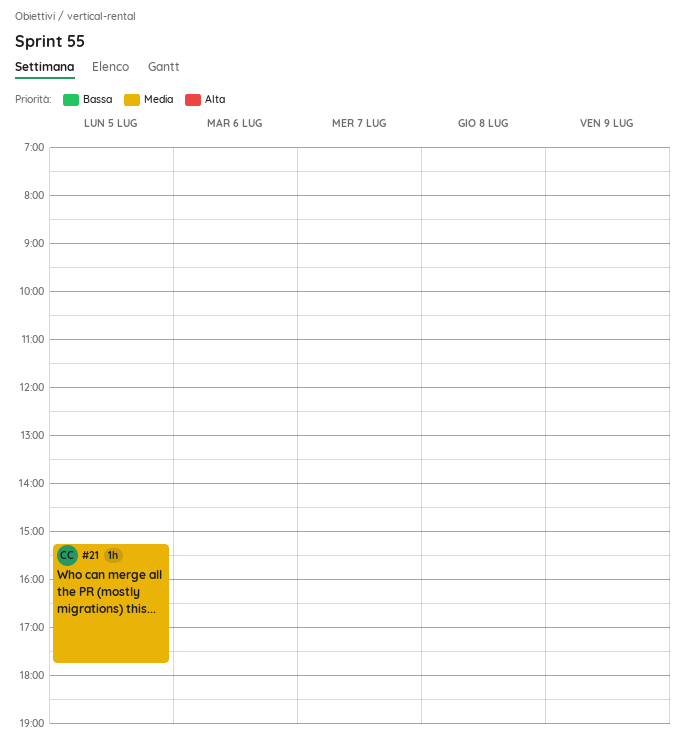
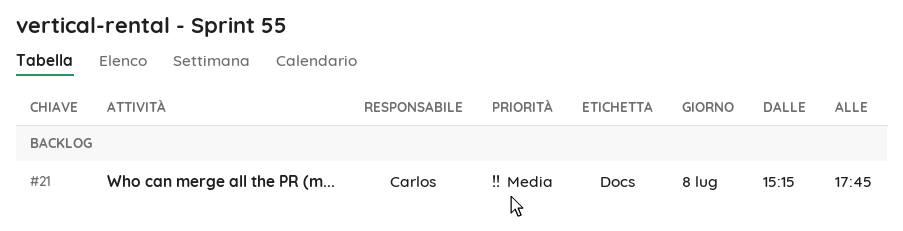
#21, day: Jul 5 -> Jul 8

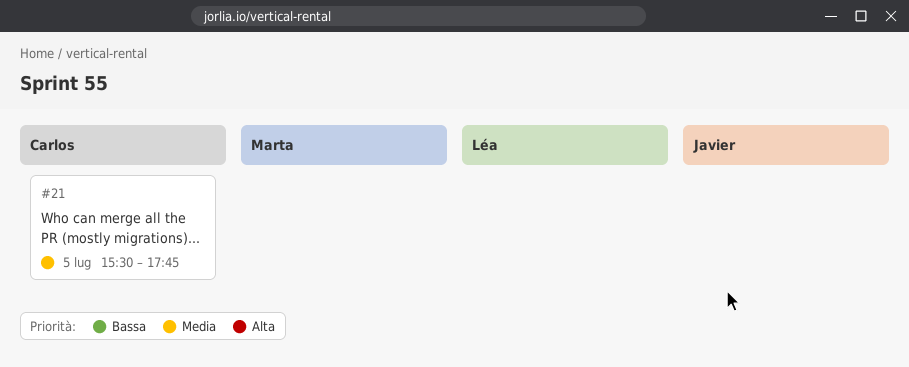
#21, day: Jul 8 -> Jul 5
#21, begins: 15:15 -> 15:30

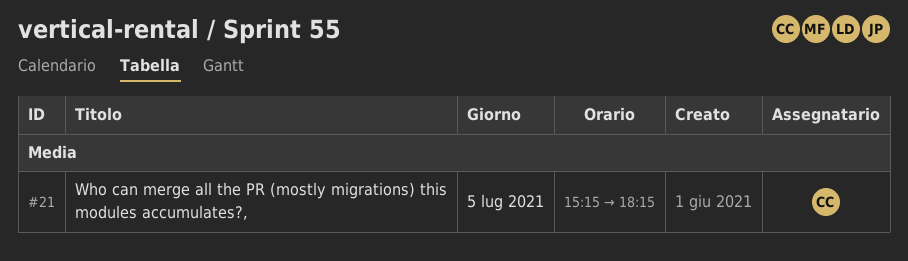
#21, begins: 15:30 -> 15:15
#21, ends: 17:45 -> 18:15

